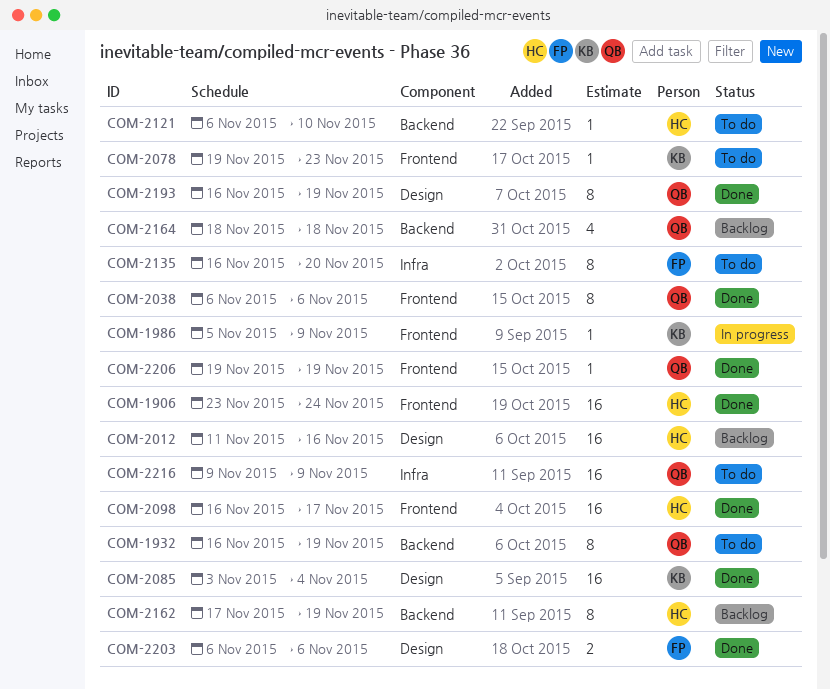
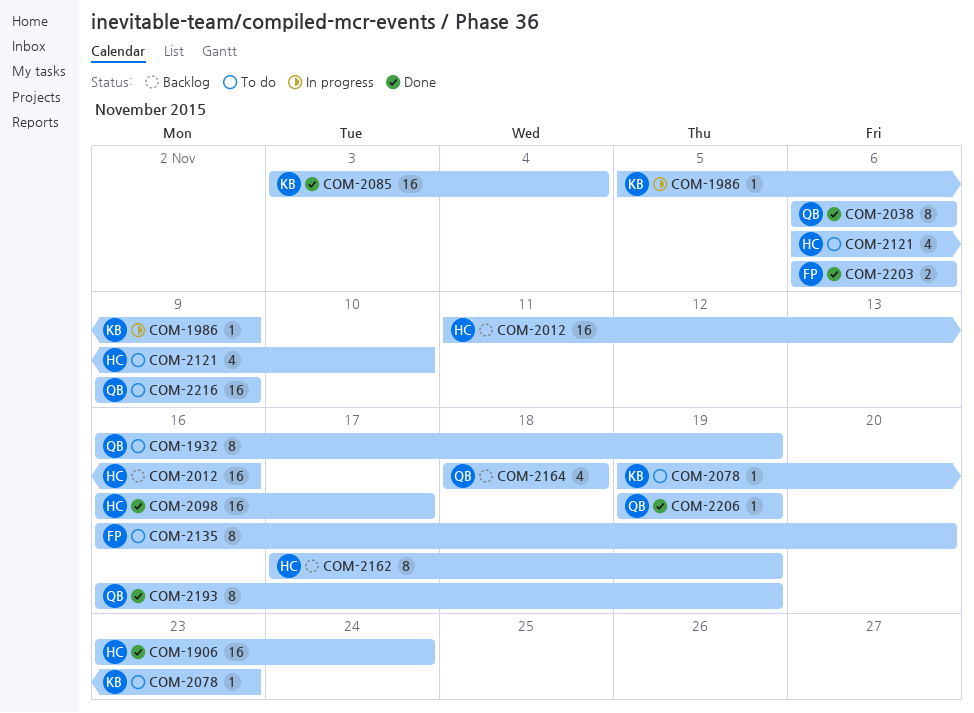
COM-2121, estimate: 1 -> 4

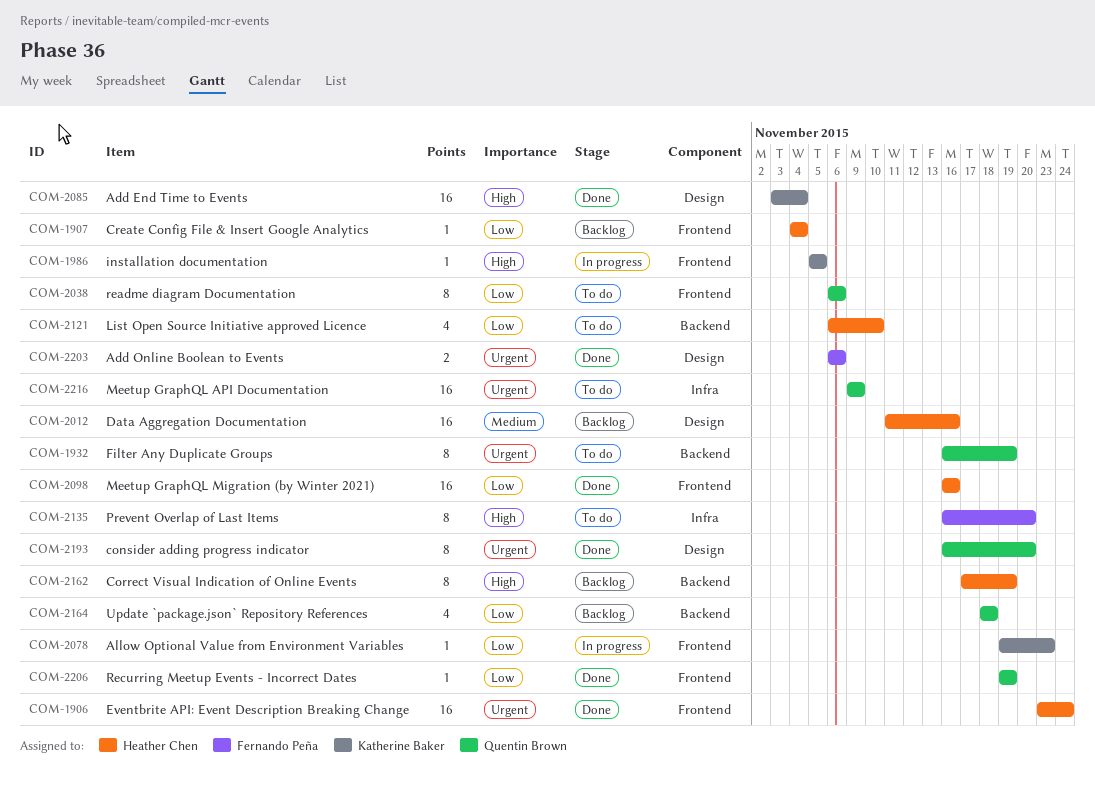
COM-1907: none -> present
COM-1986, due: Nov 9 -> Nov 5
COM-2038, status: Done -> To do
COM-2078, status: To do -> In progress
COM-2098, due: Nov 17 -> Nov 16
COM-2193, due: Nov 19 -> Nov 20

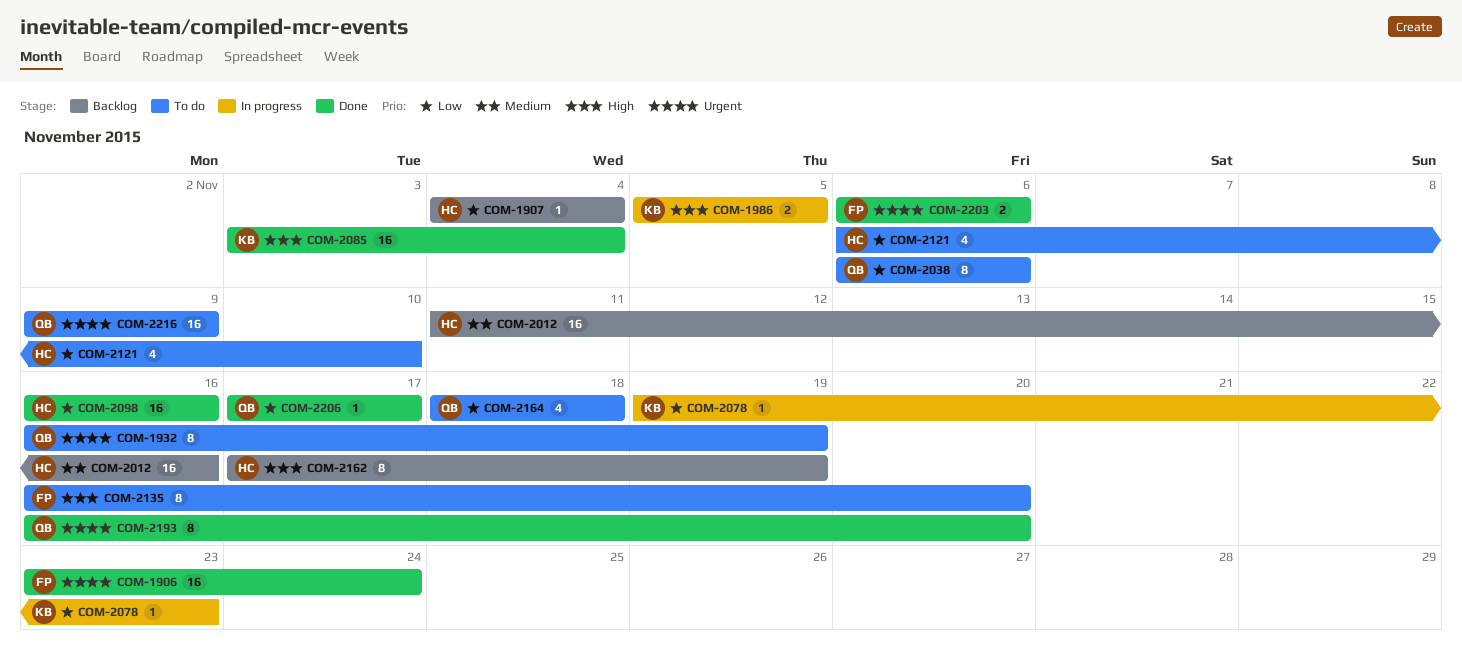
COM-1906, owner: Heather Chen -> Fernando Peña
COM-1986, estimate: 1 -> 2
COM-2164, status: Backlog -> To do
COM-2206, start: Nov 19 -> Nov 17
COM-2206, due: Nov 19 -> Nov 17

